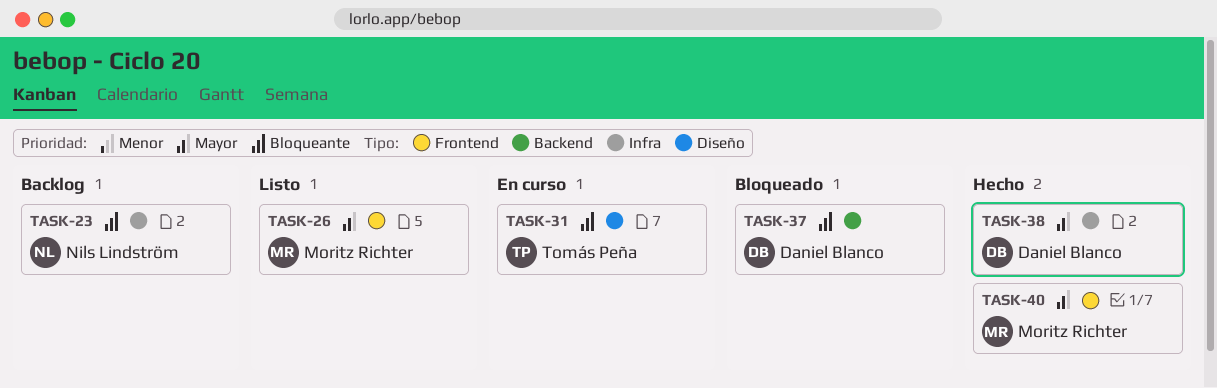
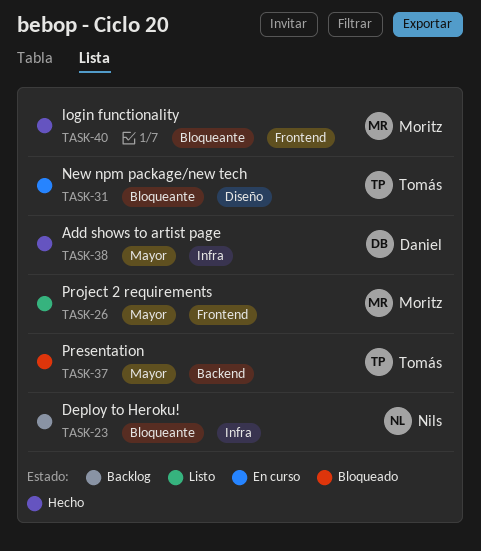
TASK-37, owner: Daniel Blanco -> Tomás Peña
TASK-37, priority: Bloqueante -> Mayor
TASK-40, priority: Mayor -> Bloqueante

